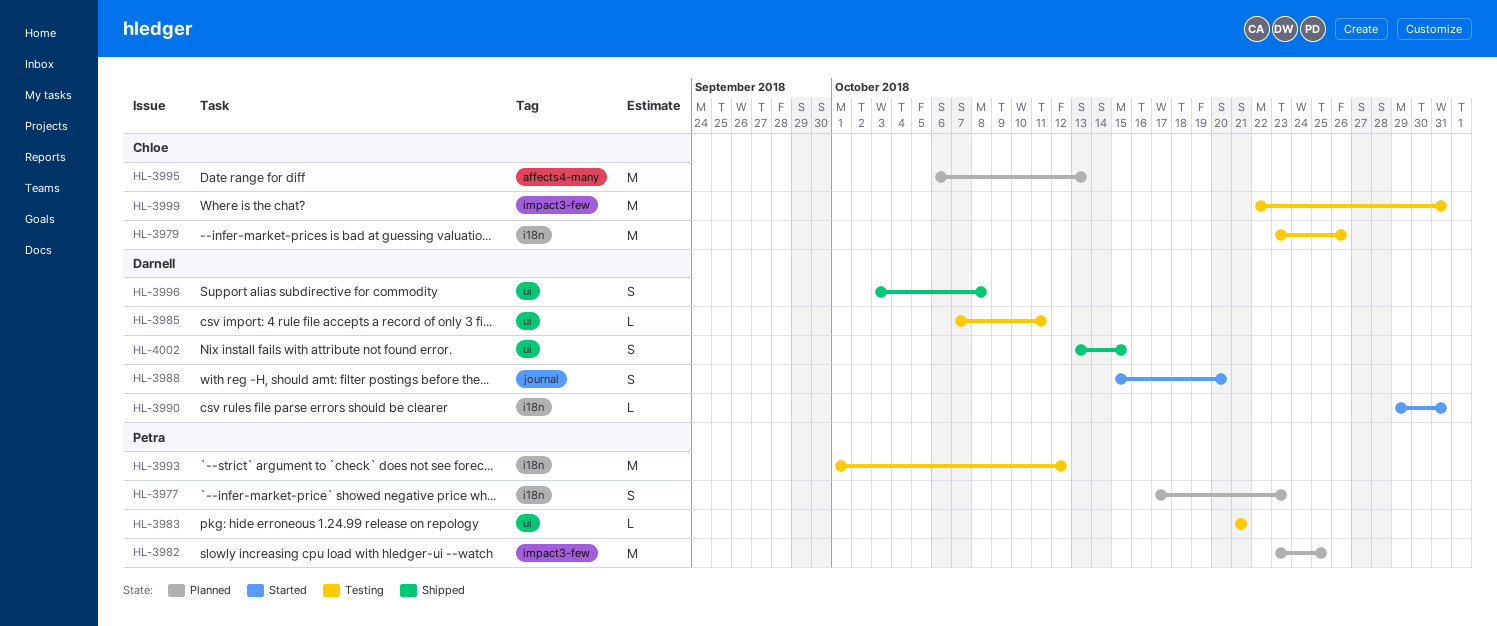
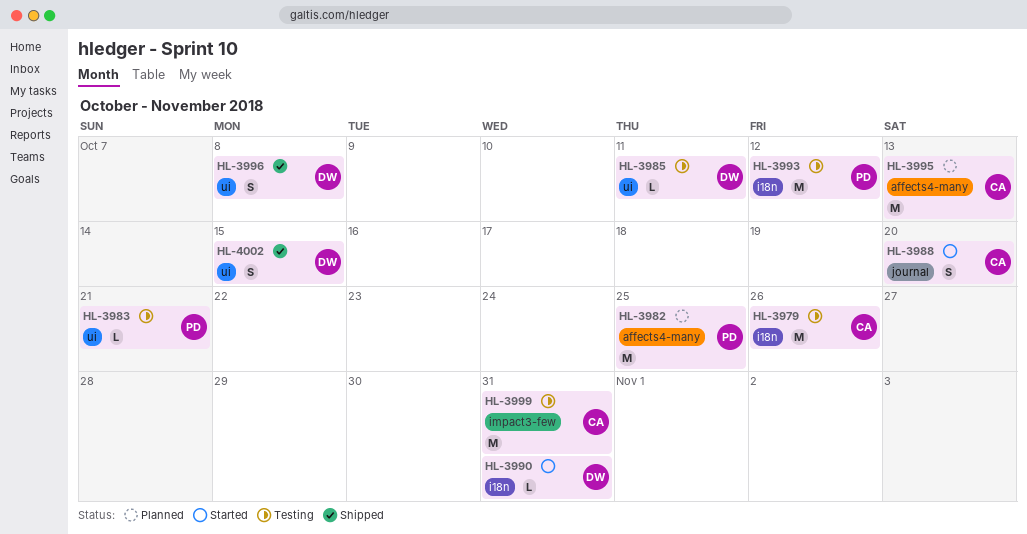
HL-3977: present -> none
HL-3982, label: impact3-few -> affects4-many
HL-3988, owner: Darnell -> Chloe

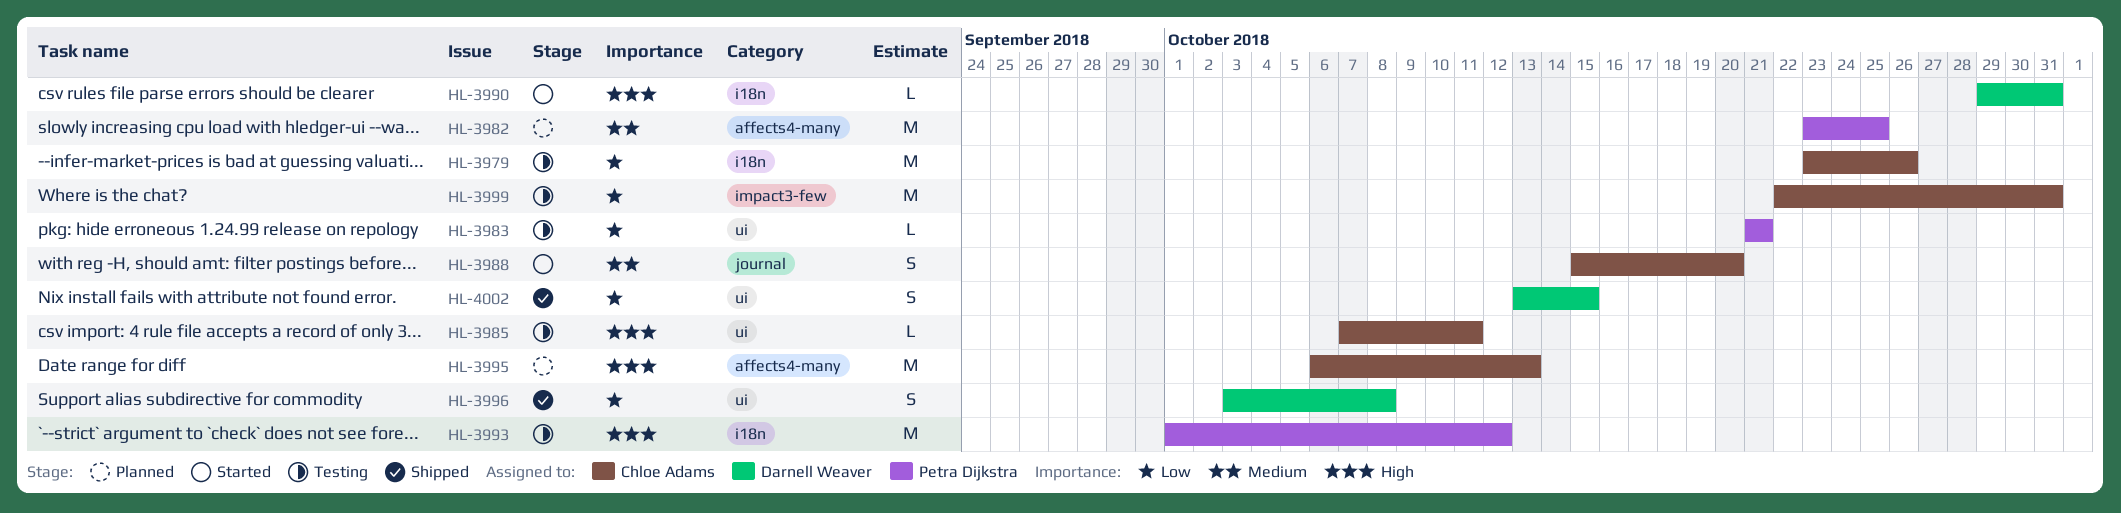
HL-3985, owner: Darnell Weaver -> Chloe Adams

